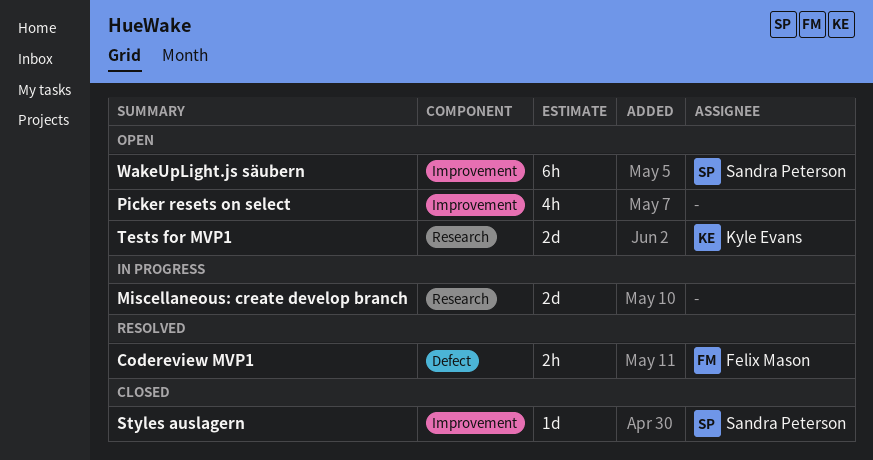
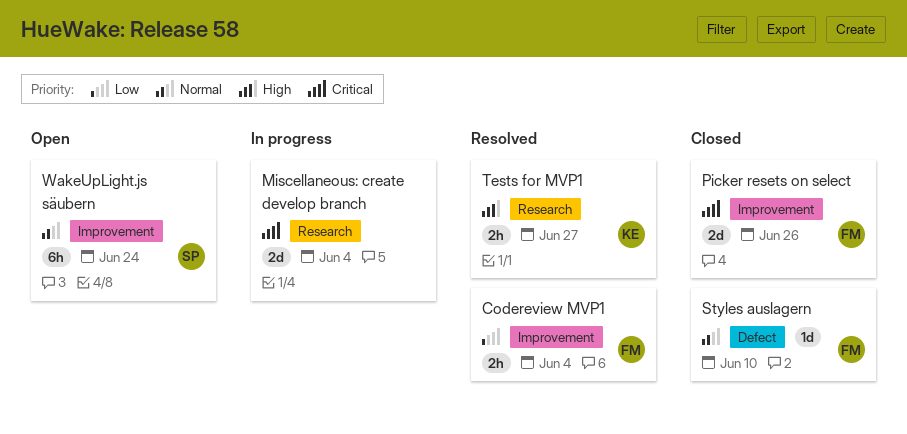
Codereview MVP1, label: Defect -> Improvement
Picker resets on select, status: Open -> Closed
Picker resets on select, owner: none -> Felix Mason
Picker resets on select, estimate: 4h -> 2d
Styles auslagern, owner: Sandra Peterson -> Felix Mason
Styles auslagern, label: Improvement -> Defect
Tests for MVP1, status: Open -> Resolved
Tests for MVP1, estimate: 2d -> 2h

